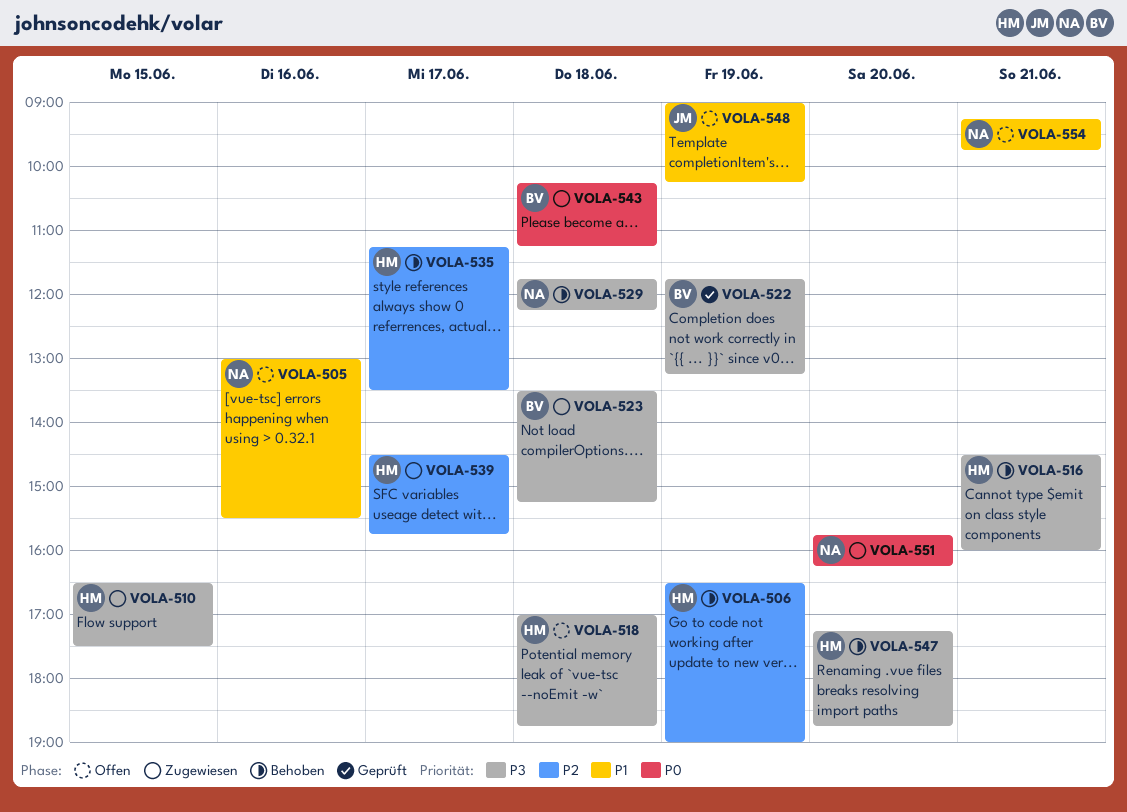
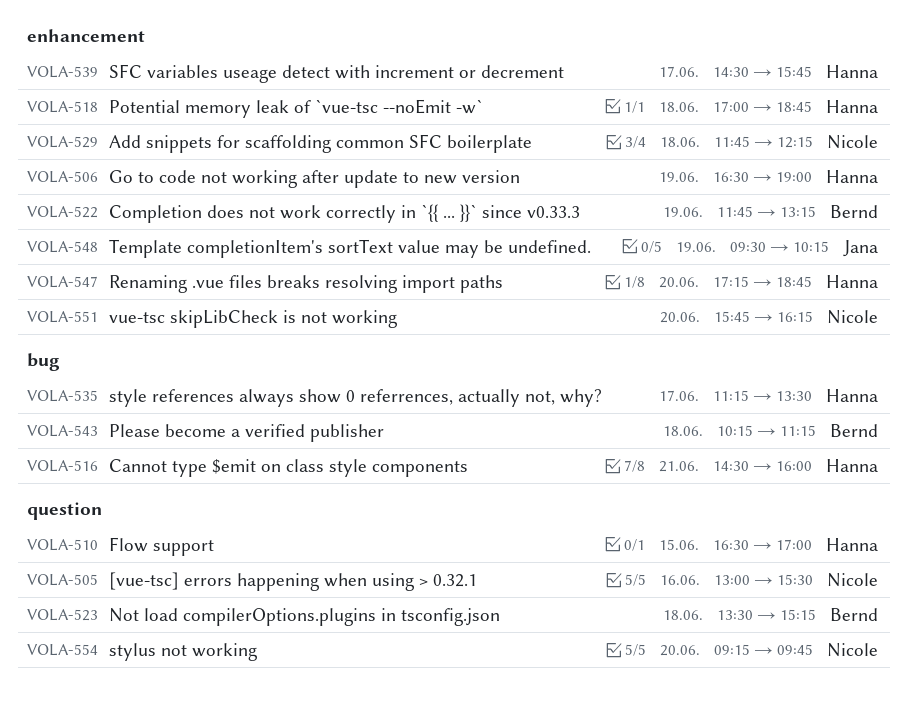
VOLA-510, ends: 17:30 -> 17:00
VOLA-548, begins: 09:00 -> 09:30
VOLA-554, day: Jun 21 -> Jun 20

